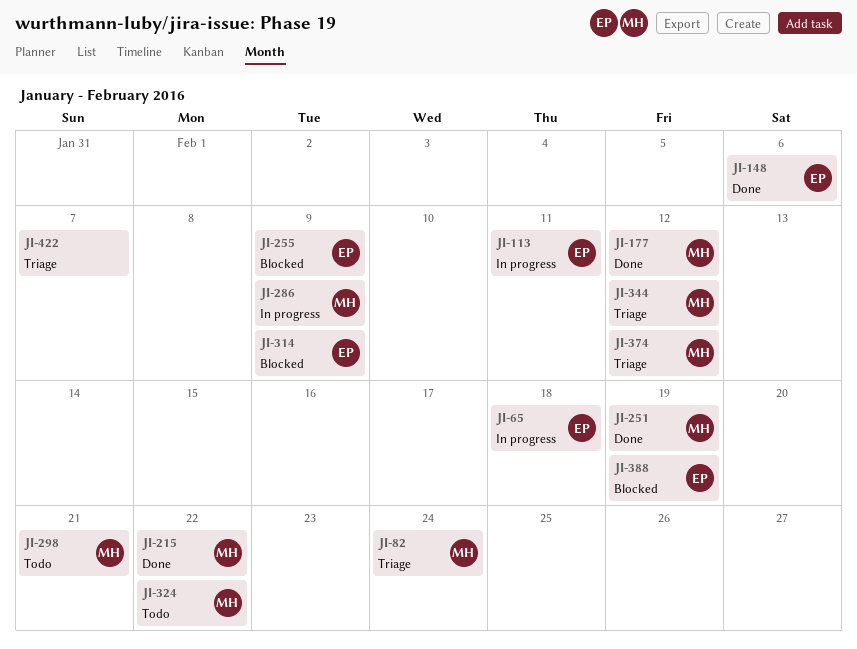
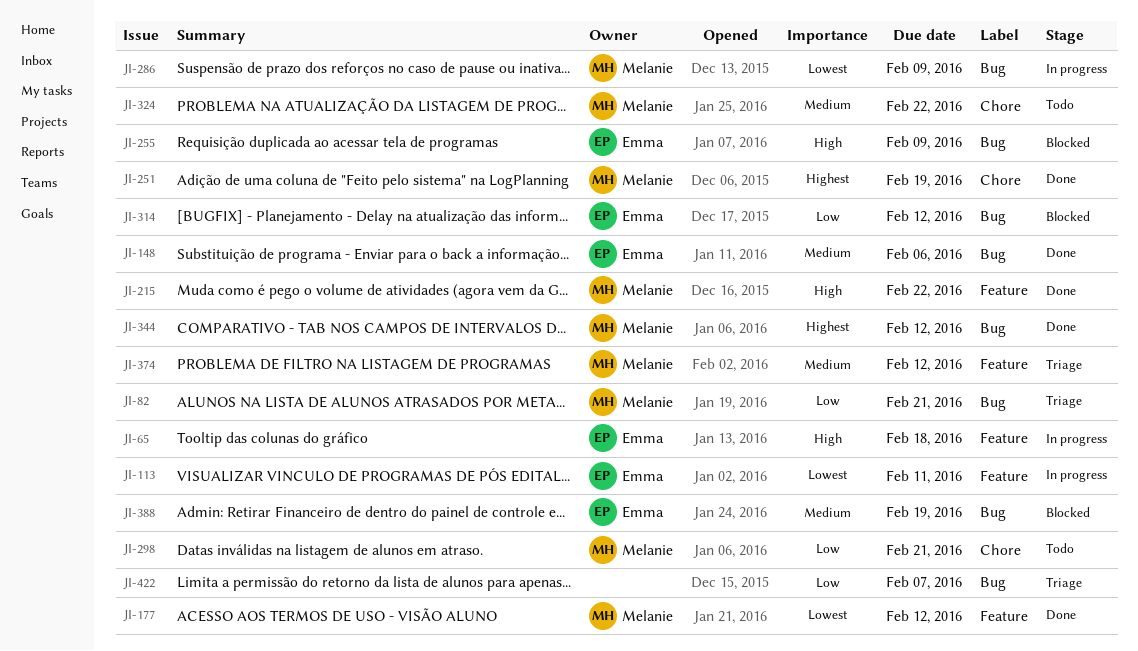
JI-82, due: Feb 24 -> Feb 21
JI-314, due: Feb 9 -> Feb 12
JI-344, status: Triage -> Done

